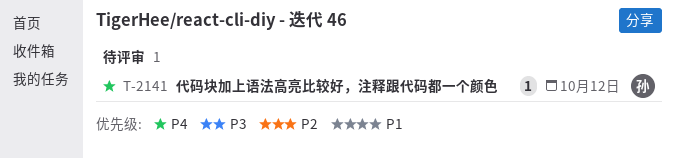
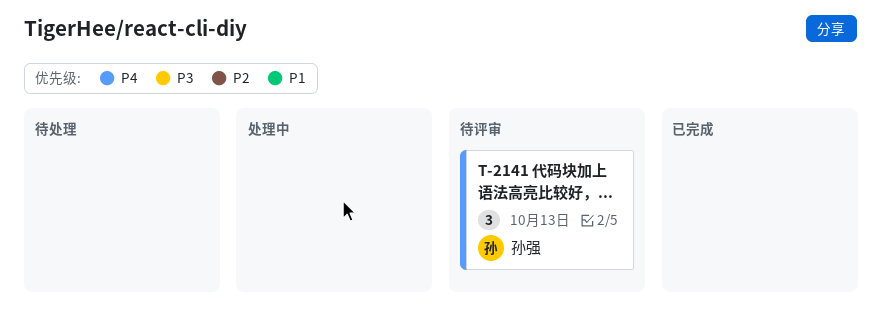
T-2141, estimate: 1 -> 3
T-2141, due: Oct 12 -> Oct 13

